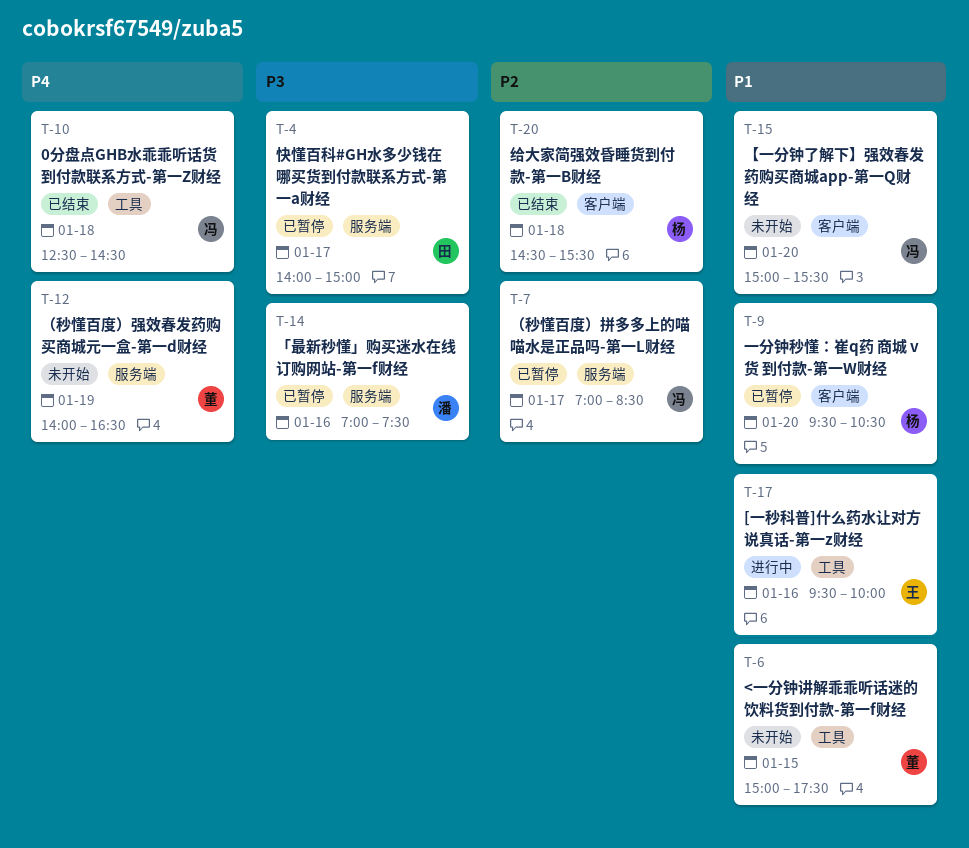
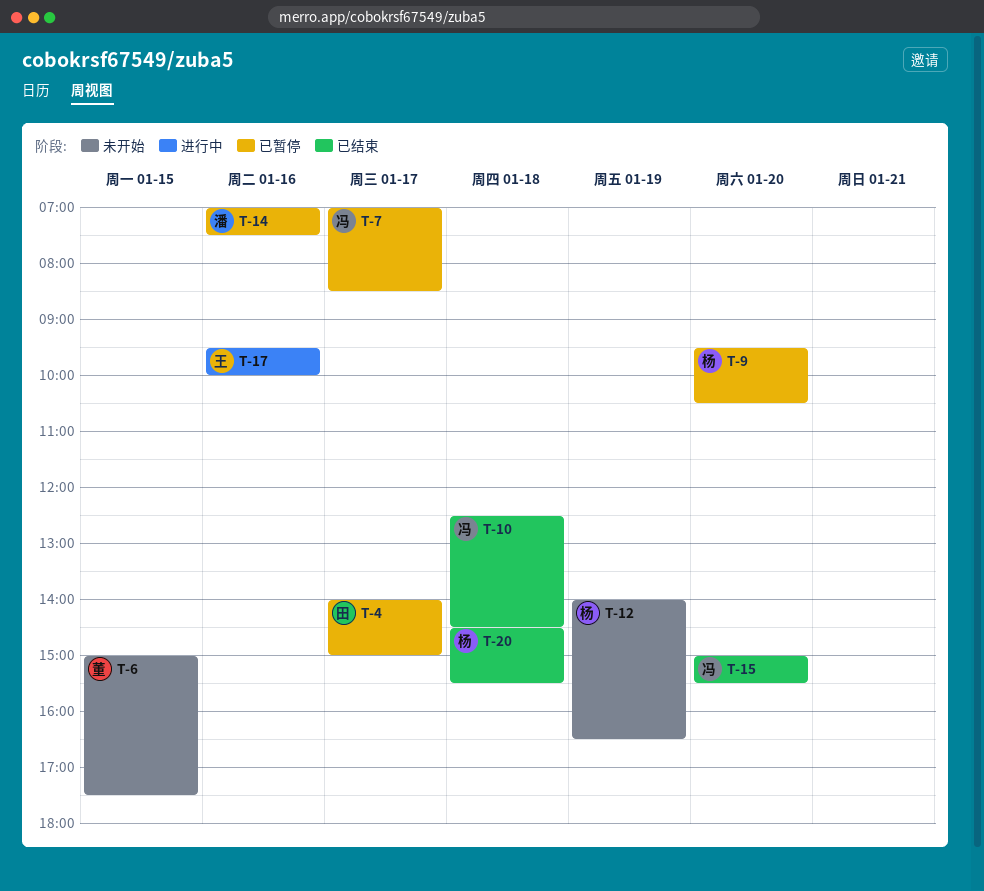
T-12, owner: 董 -> 杨
T-15, status: 未开始 -> 已结束

